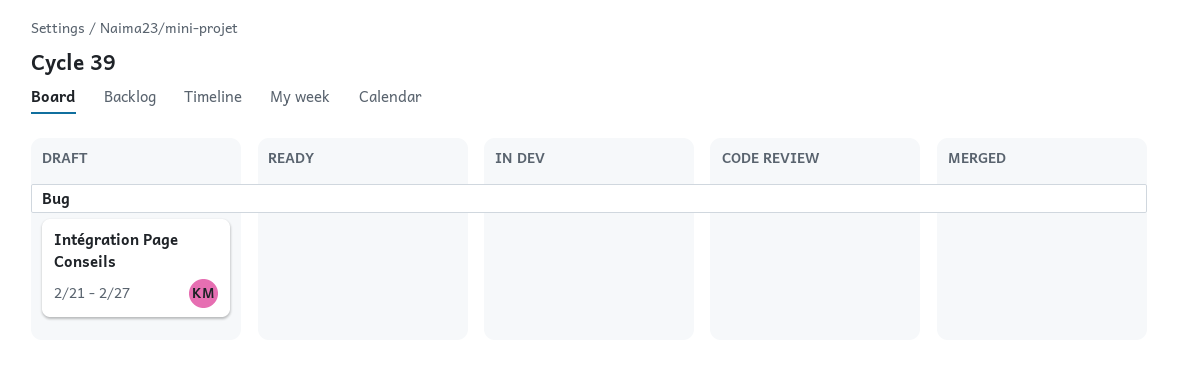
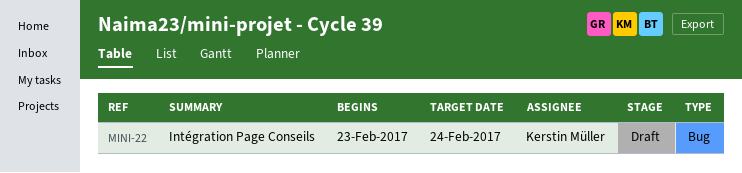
Intégration Page Conseils, start: Feb 21 -> Feb 23
Intégration Page Conseils, due: Feb 27 -> Feb 24

